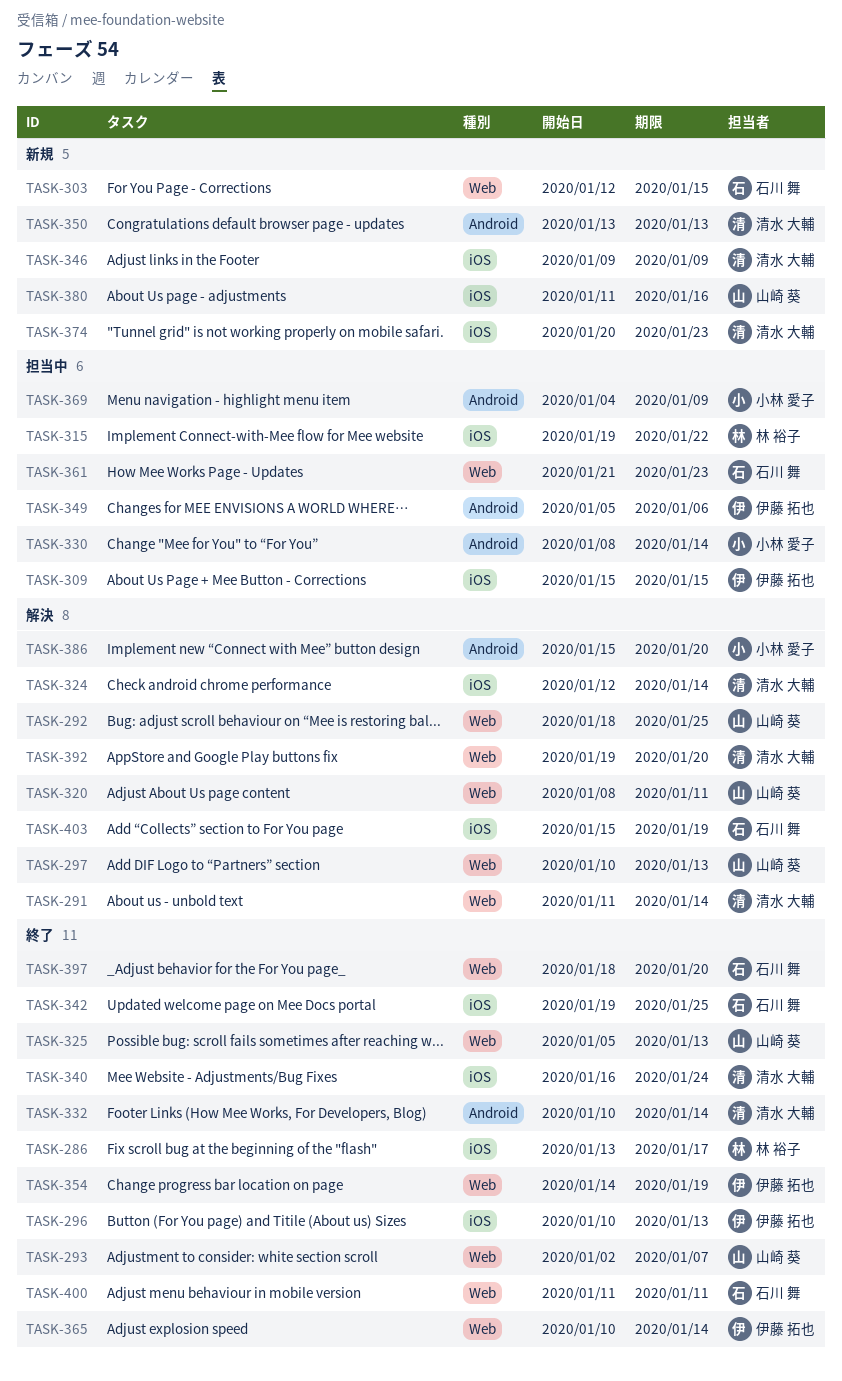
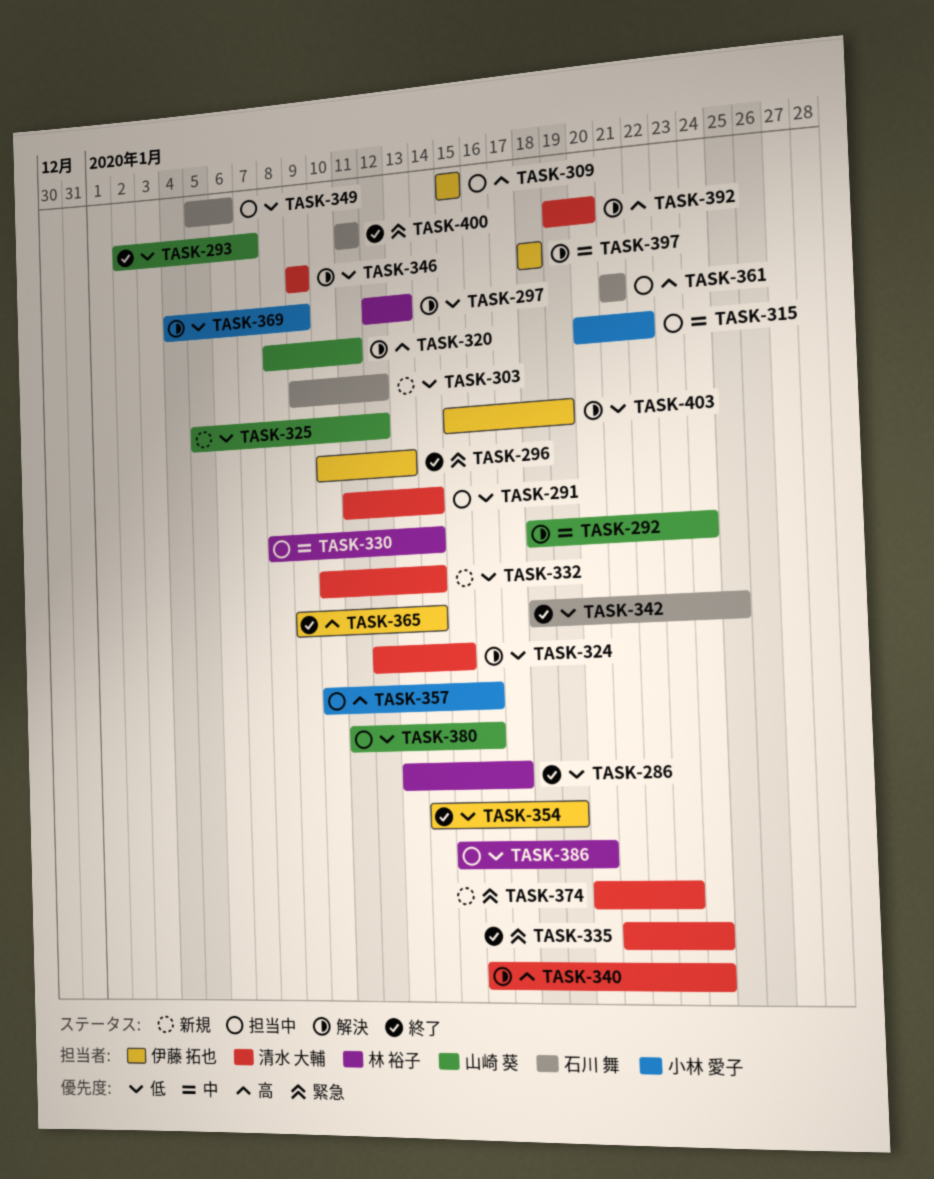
TASK-291, status: 解決 -> 担当中
TASK-292, due: Jan 25 -> Jan 24
TASK-297, owner: 山崎 葵 -> 林 裕子
TASK-297, start: Jan 10 -> Jan 12
TASK-303, start: Jan 12 -> Jan 9
TASK-303, due: Jan 15 -> Jan 12
TASK-315, owner: 林 裕子 -> 小林 愛子
TASK-315, start: Jan 19 -> Jan 20
TASK-324, due: Jan 14 -> Jan 15
TASK-325, status: 終了 -> 新規
TASK-325, due: Jan 13 -> Jan 12
TASK-330, owner: 小林 愛子 -> 林 裕子
TASK-332, status: 終了 -> 新規
TASK-335: none -> present
TASK-340, status: 終了 -> 解決
TASK-342, start: Jan 19 -> Jan 18
TASK-346, status: 新規 -> 解決
TASK-349, owner: 伊藤 拓也 -> 石川 舞
TASK-350: present -> none
TASK-357: none -> present
TASK-361, due: Jan 23 -> Jan 21
TASK-365, start: Jan 10 -> Jan 9
TASK-369, status: 担当中 -> 解決
TASK-380, status: 新規 -> 担当中
TASK-386, status: 解決 -> 担当中
TASK-386, owner: 小林 愛子 -> 林 裕子
TASK-397, status: 終了 -> 解決
TASK-397, owner: 石川 舞 -> 伊藤 拓也
TASK-397, due: Jan 20 -> Jan 18
TASK-403, owner: 石川 舞 -> 伊藤 拓也

